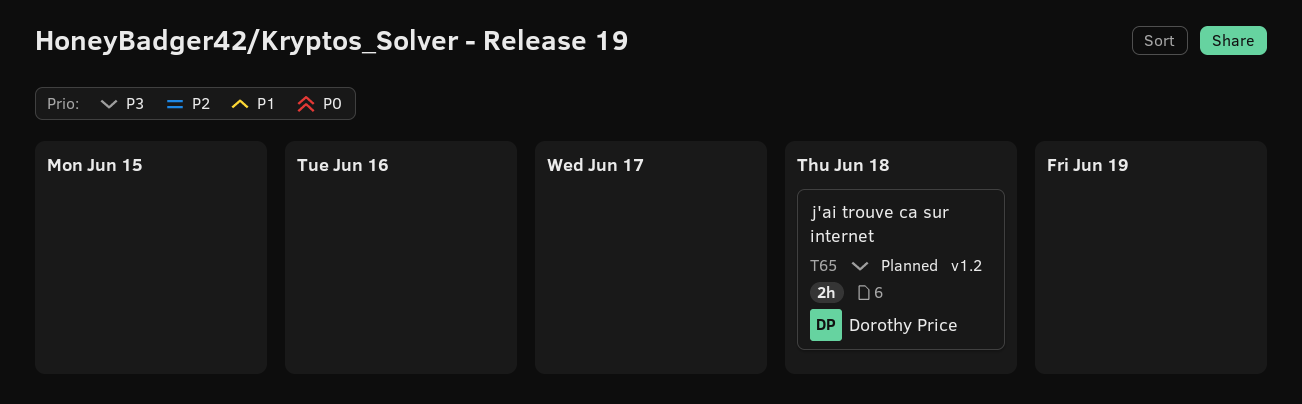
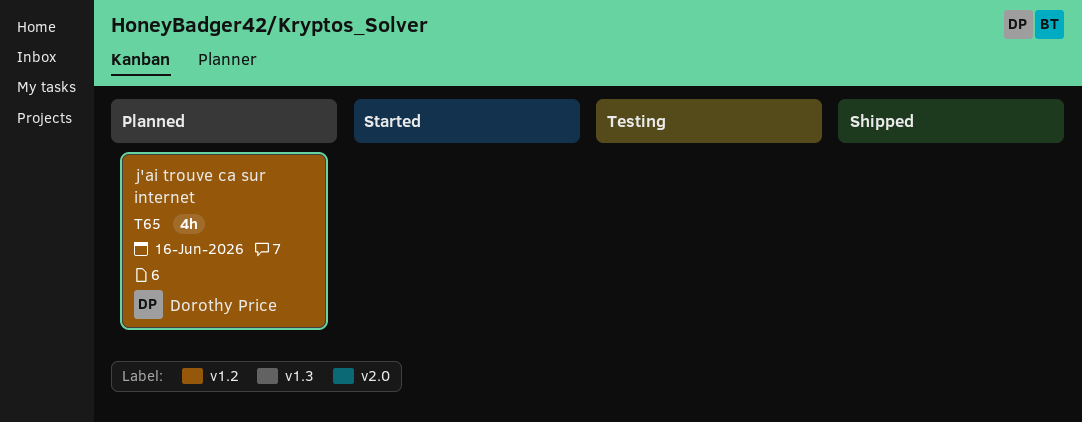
T65, estimate: 2h -> 4h
T65, due: Jun 18 -> Jun 16

